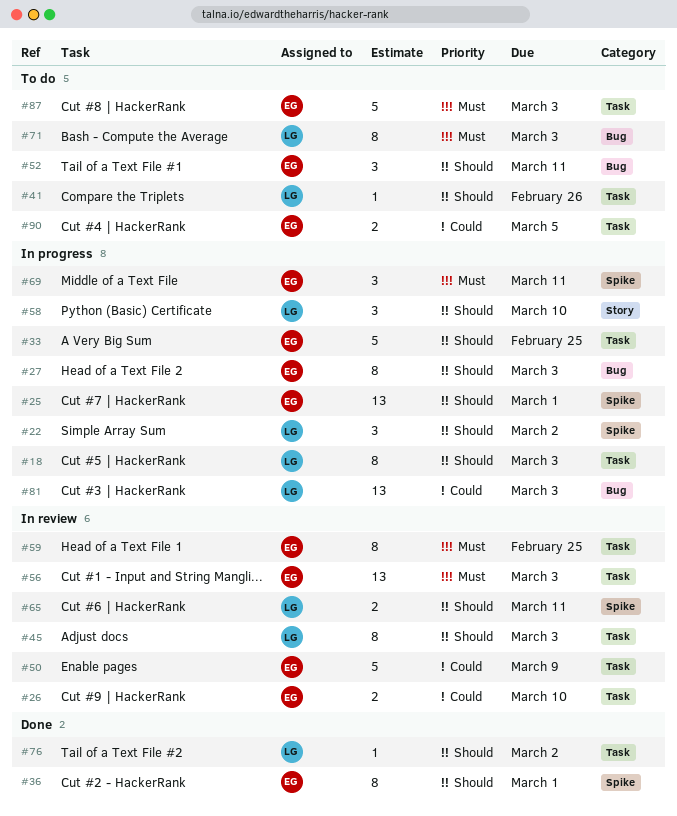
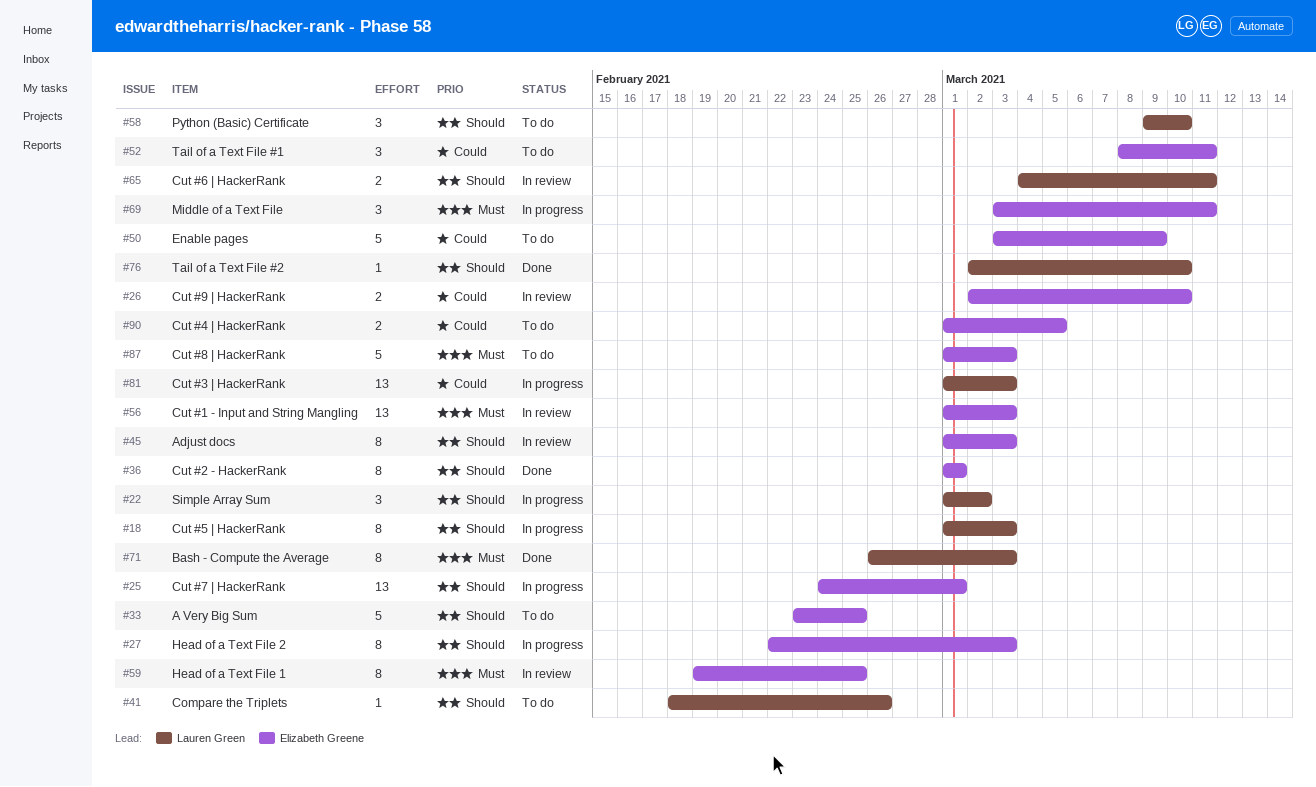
#33, status: In progress -> To do
#45, owner: Lauren Green -> Elizabeth Greene
#50, status: In review -> To do
#52, priority: Should -> Could
#58, status: In progress -> To do
#71, status: To do -> Done
#76, due: Mar 2 -> Mar 10

